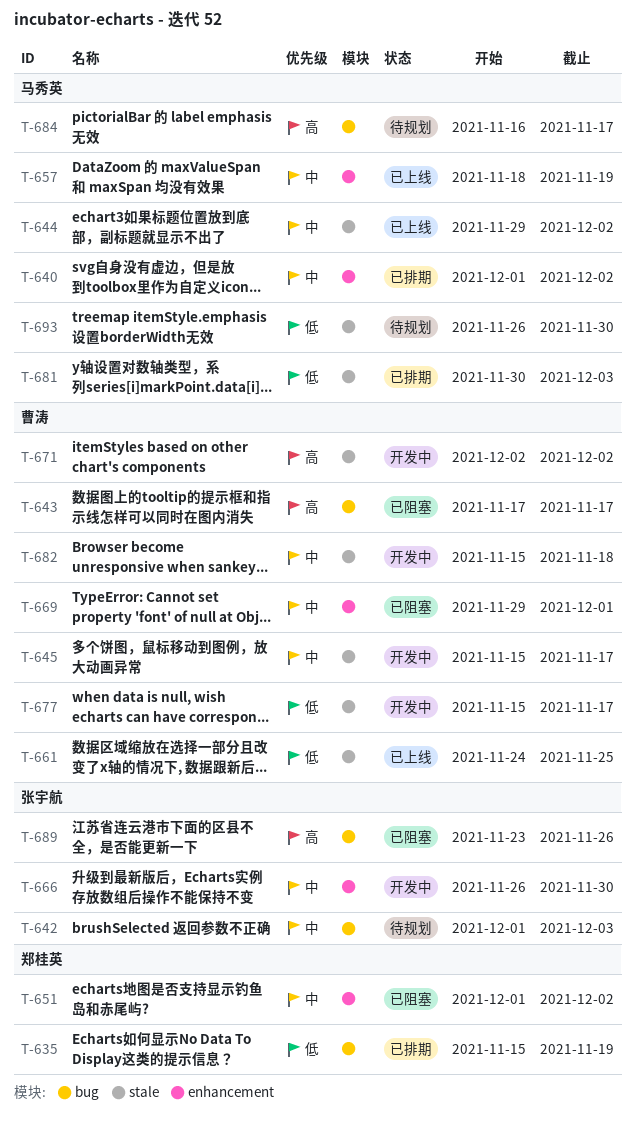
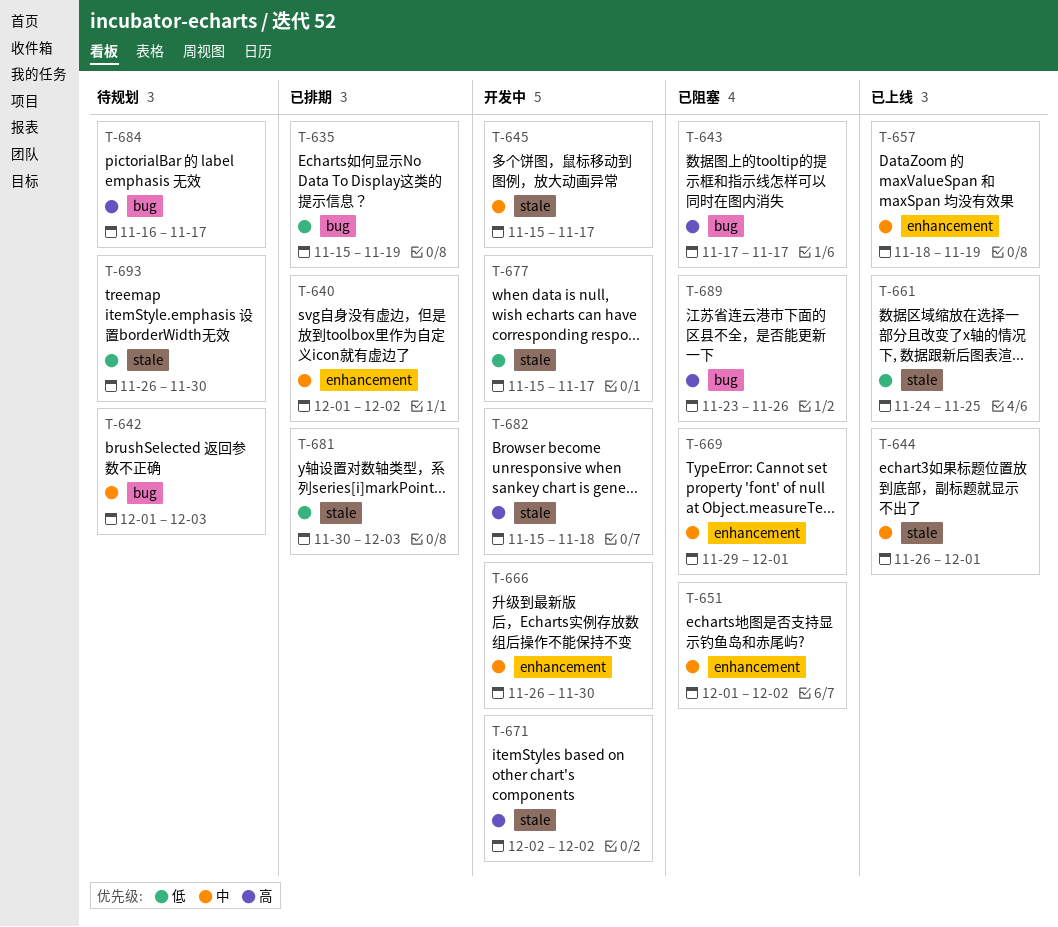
T-644, start: Nov 29 -> Nov 26
T-644, due: Dec 2 -> Dec 1
T-682, priority: 中 -> 高

